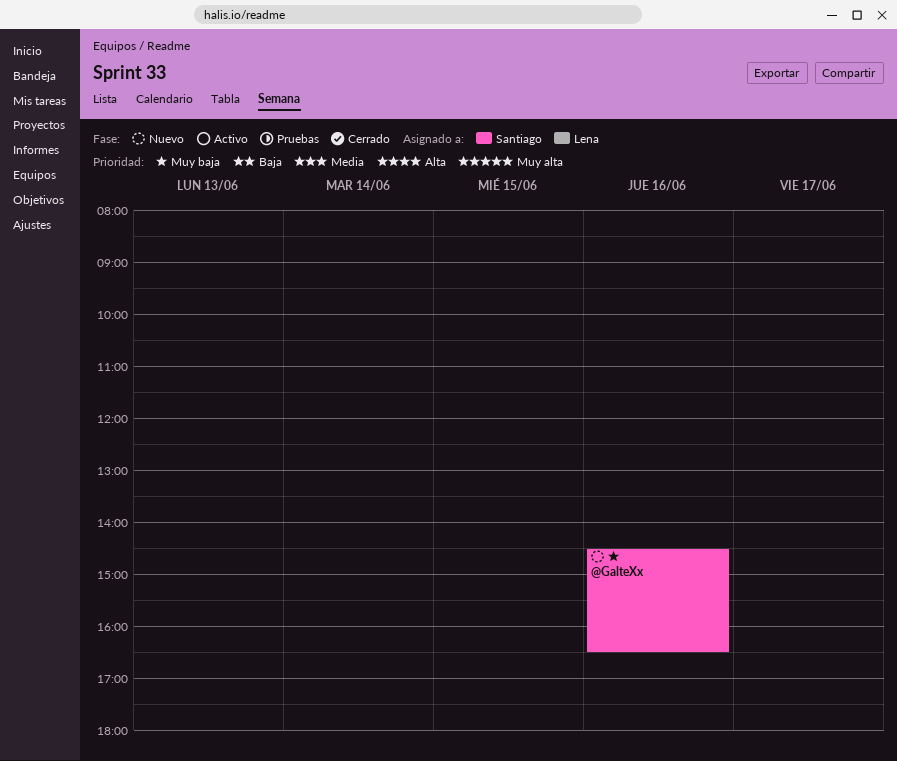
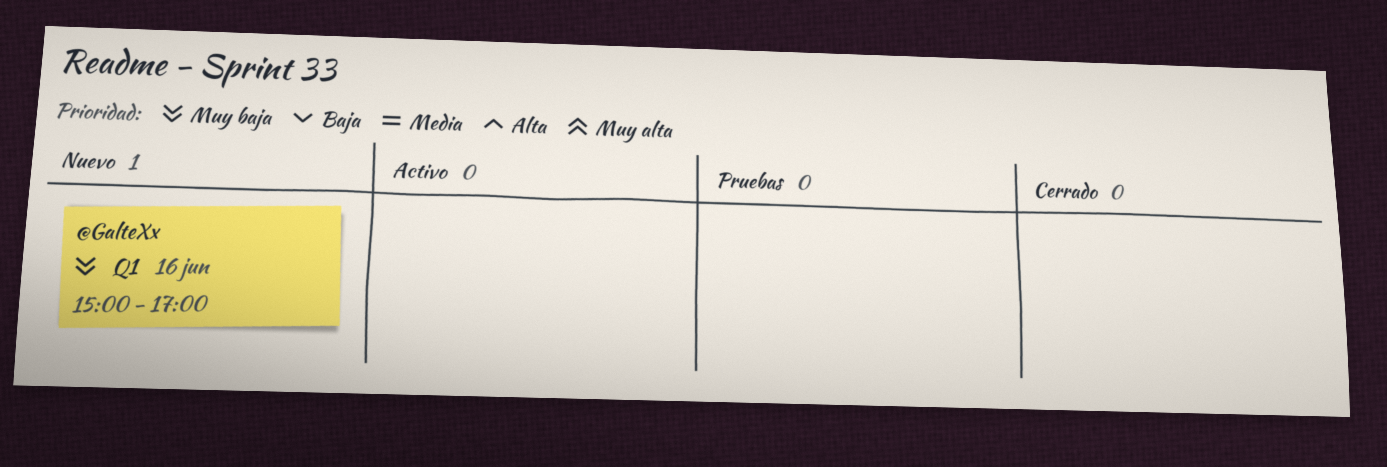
@GalteXx, begins: 14:30 -> 15:00
@GalteXx, ends: 16:30 -> 17:00

